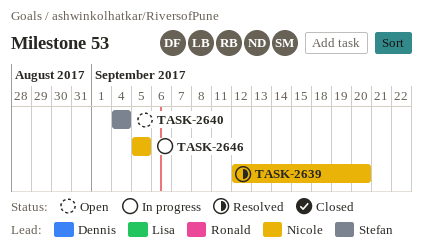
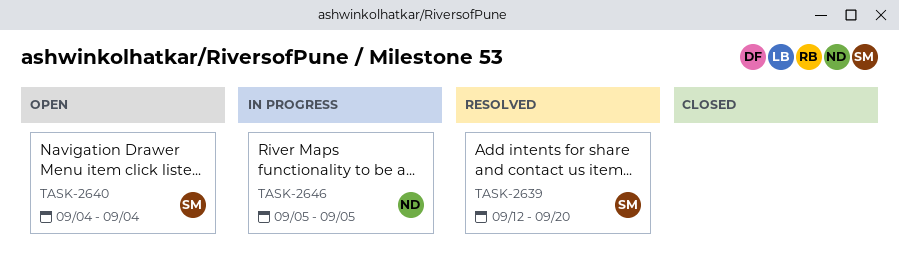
TASK-2639, owner: Nicole -> Stefan

